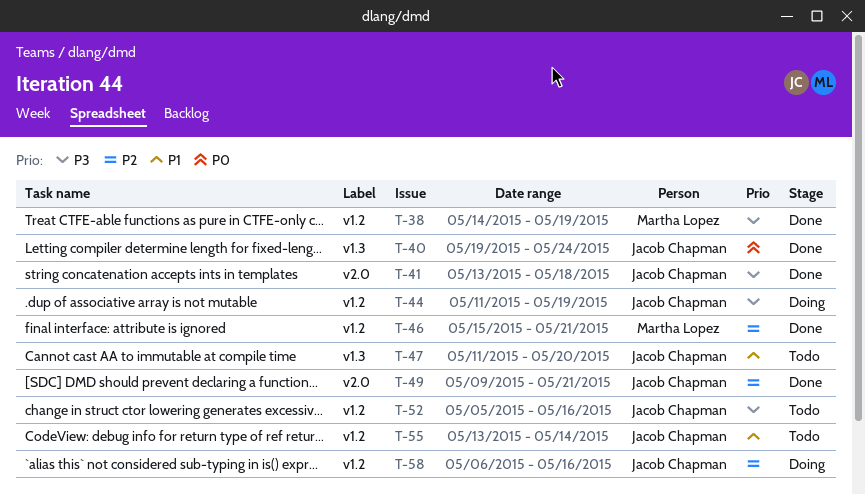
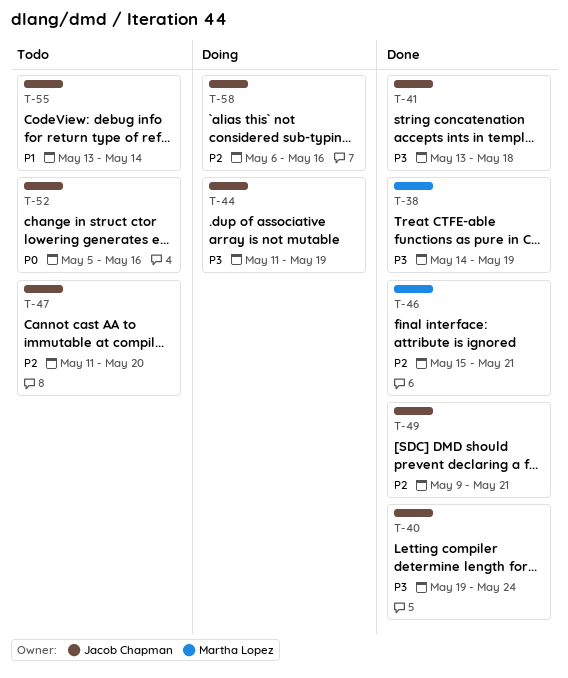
T-40, priority: P0 -> P3
T-47, priority: P1 -> P2
T-52, priority: P3 -> P0

